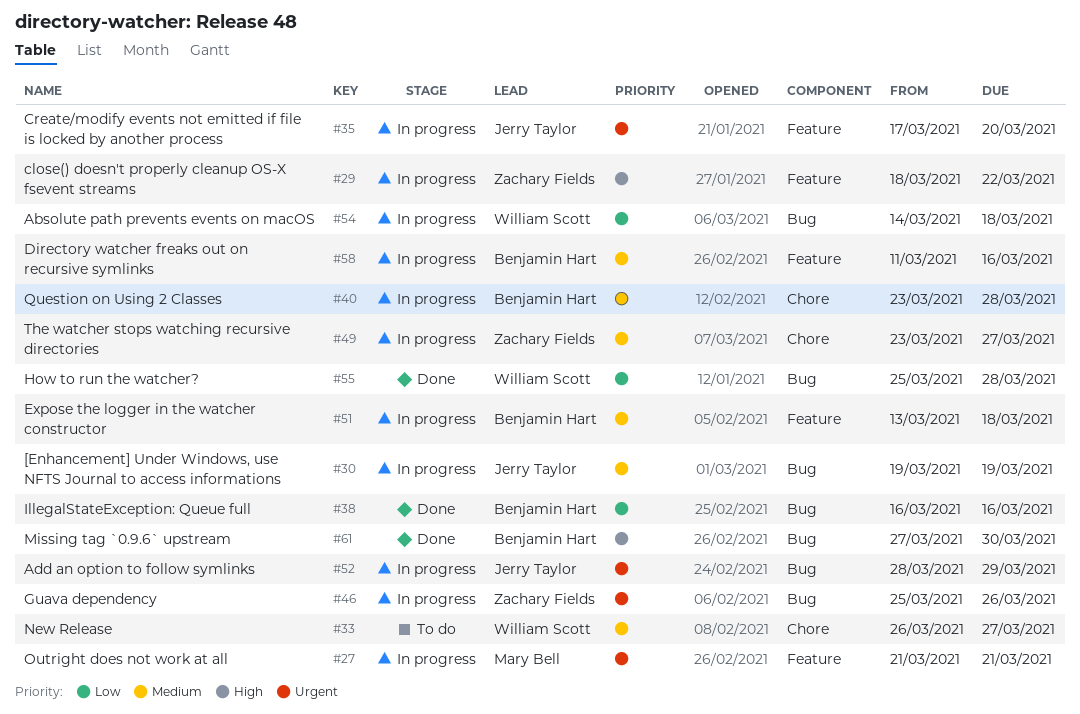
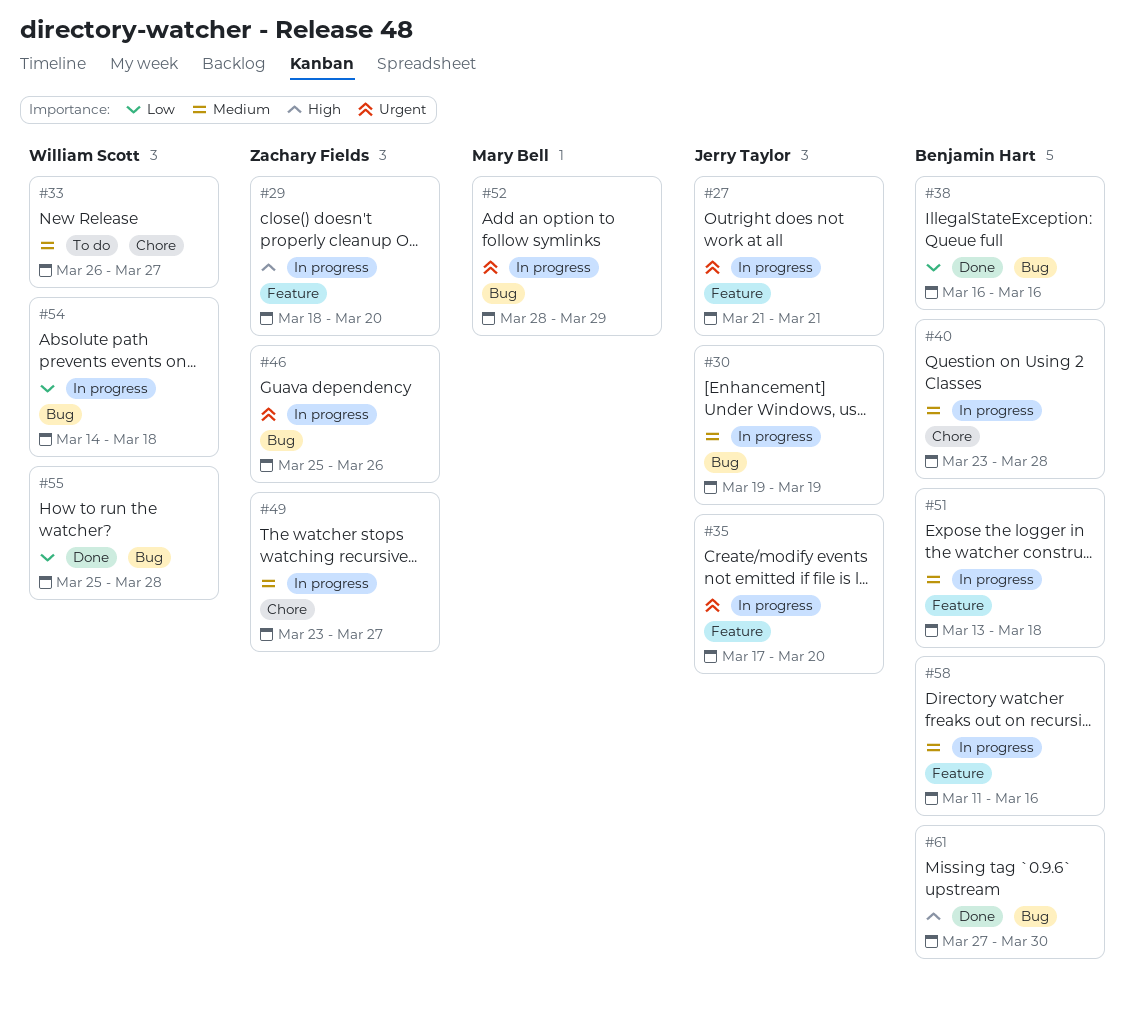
#27, owner: Mary Bell -> Jerry Taylor
#29, due: Mar 22 -> Mar 20
#52, owner: Jerry Taylor -> Mary Bell

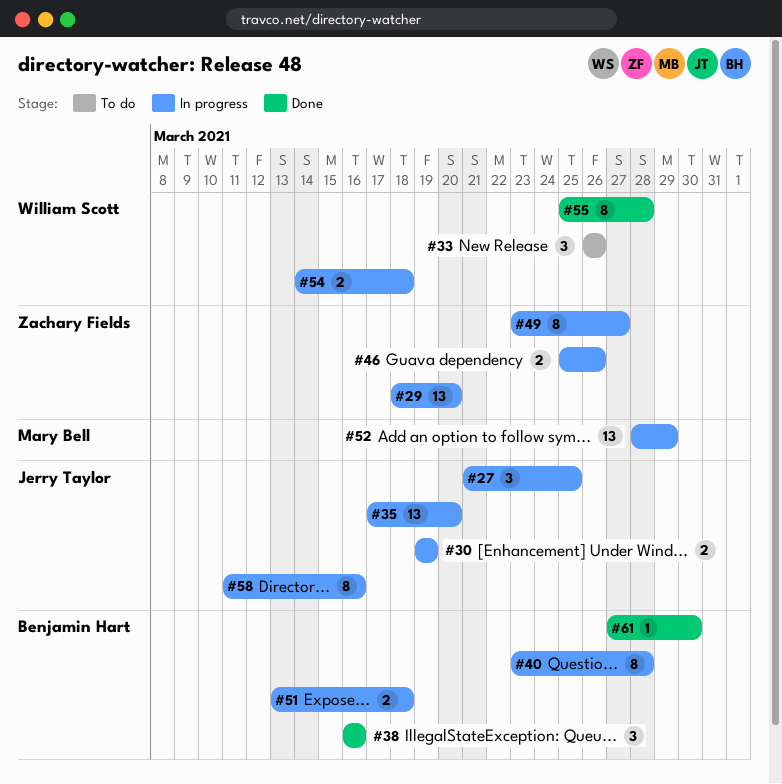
#27, due: Mar 21 -> Mar 25
#33, due: Mar 27 -> Mar 26
#58, owner: Benjamin Hart -> Jerry Taylor

